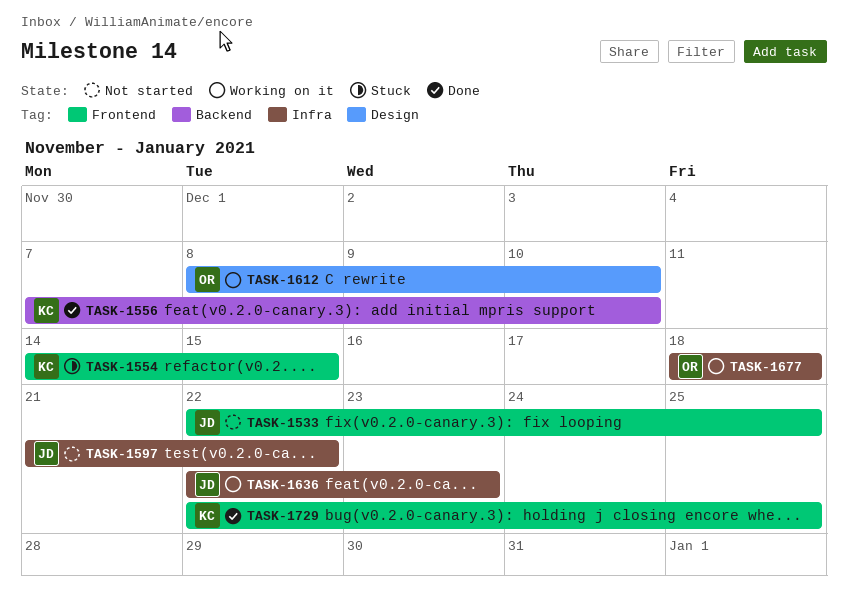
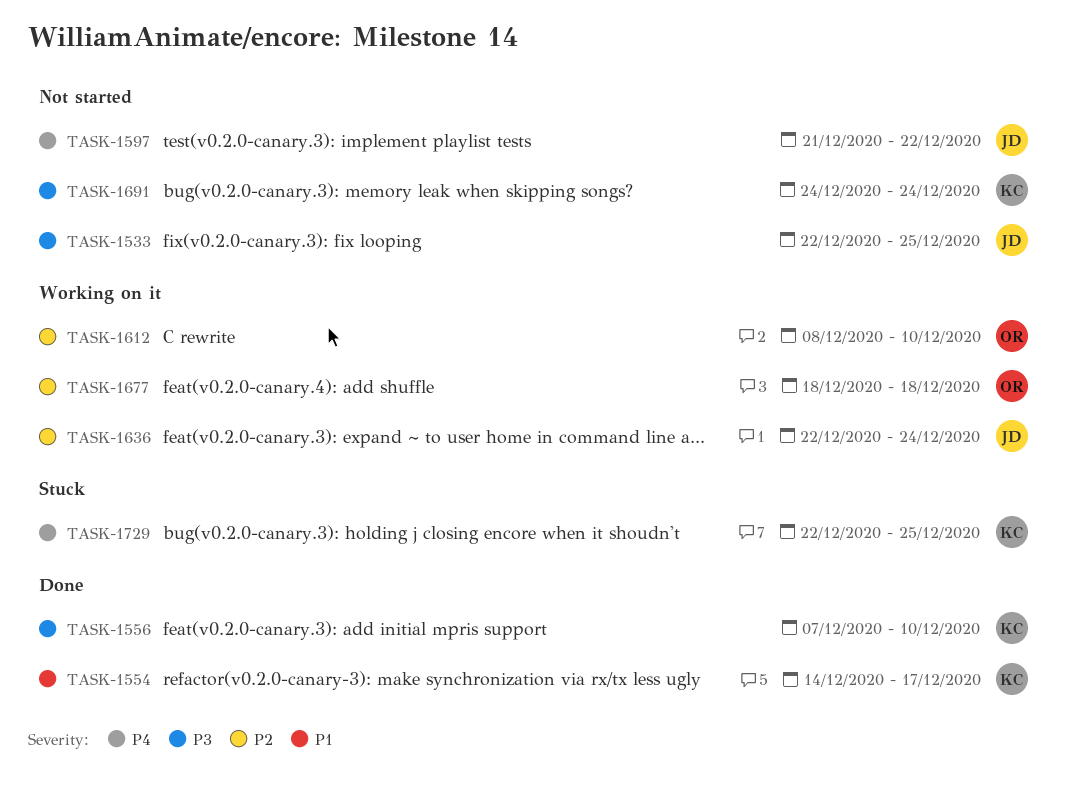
TASK-1554, status: Stuck -> Done
TASK-1554, due: Dec 15 -> Dec 17
TASK-1636, due: Dec 23 -> Dec 24
TASK-1691: none -> present
TASK-1729, status: Done -> Stuck

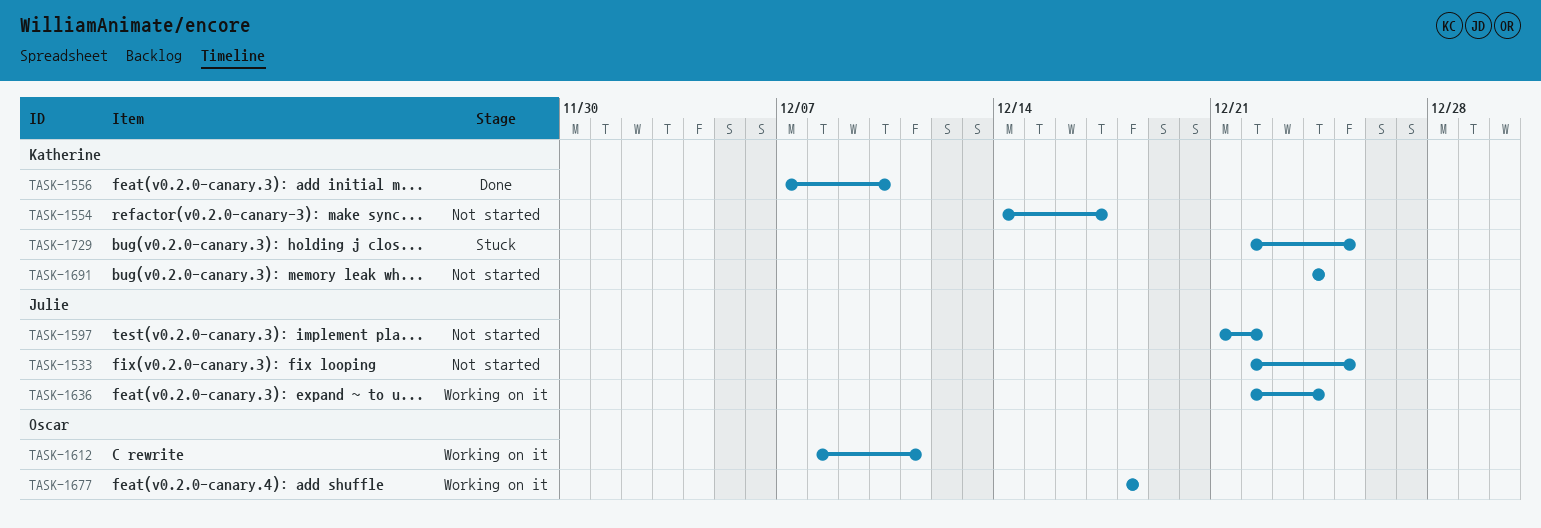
TASK-1554, status: Done -> Not started
TASK-1612, due: Dec 10 -> Dec 11

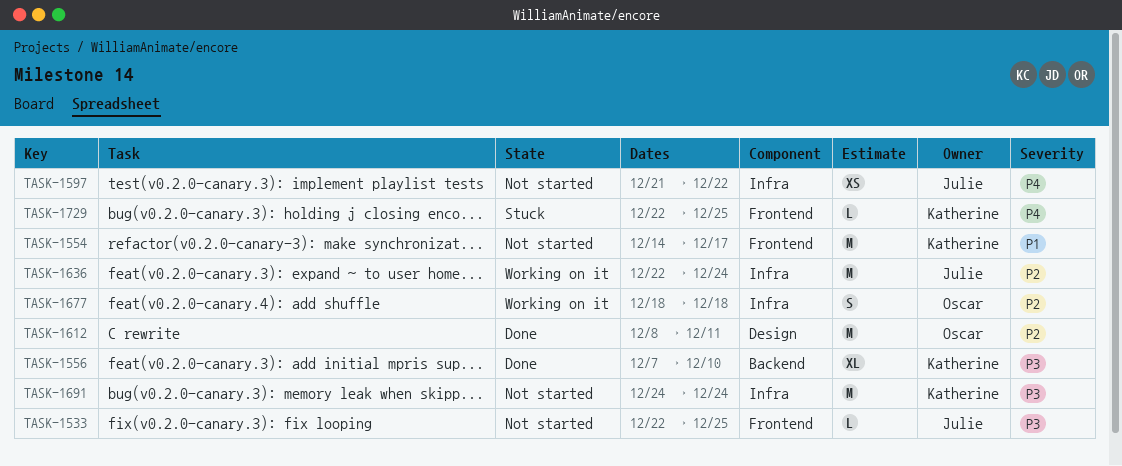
TASK-1612, status: Working on it -> Done

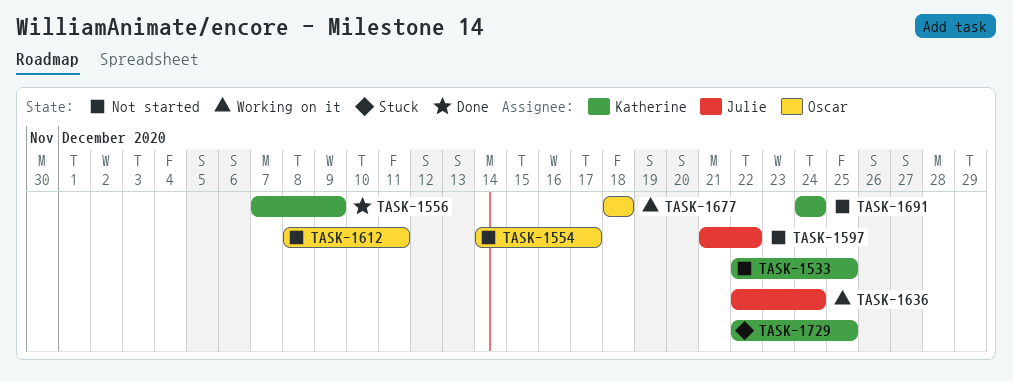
TASK-1533, owner: Julie -> Katherine
TASK-1554, owner: Katherine -> Oscar
TASK-1556, due: Dec 10 -> Dec 9
TASK-1612, status: Done -> Not started

